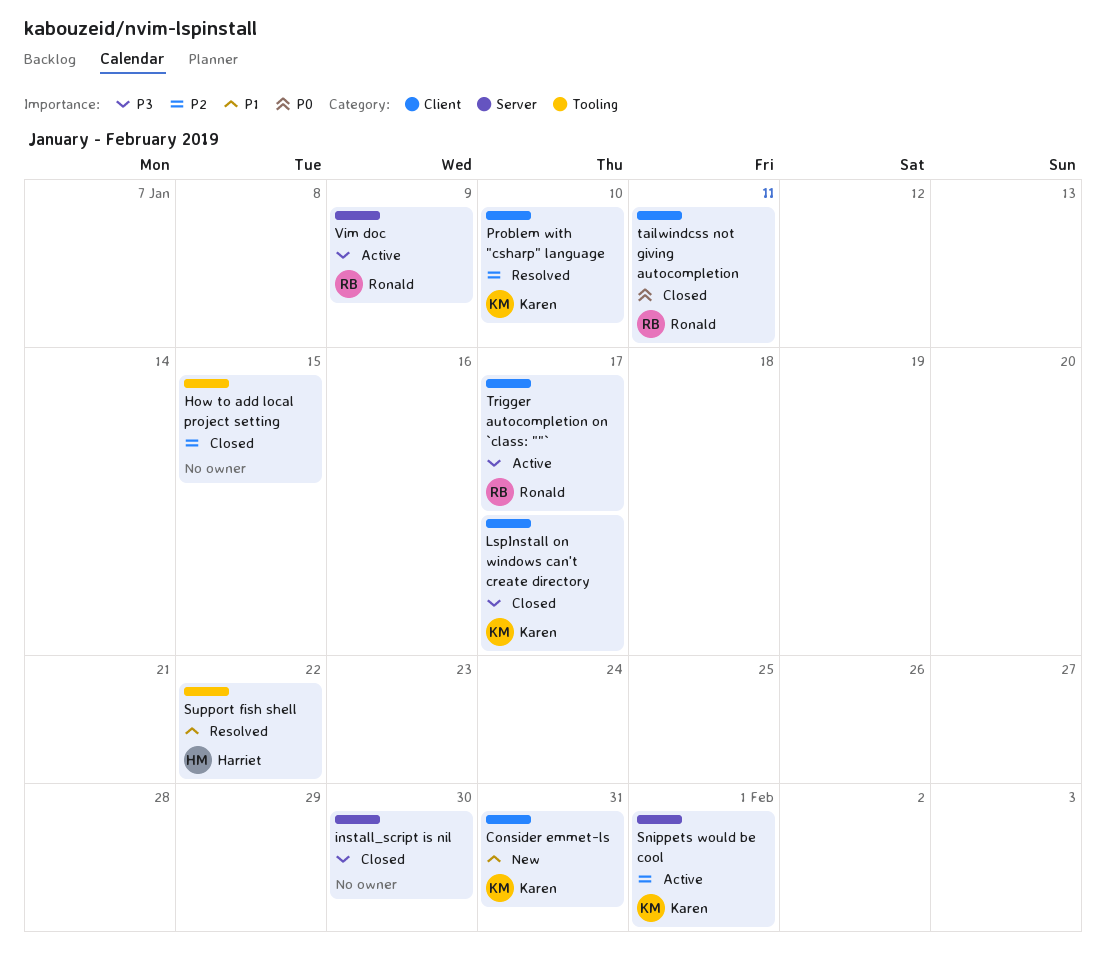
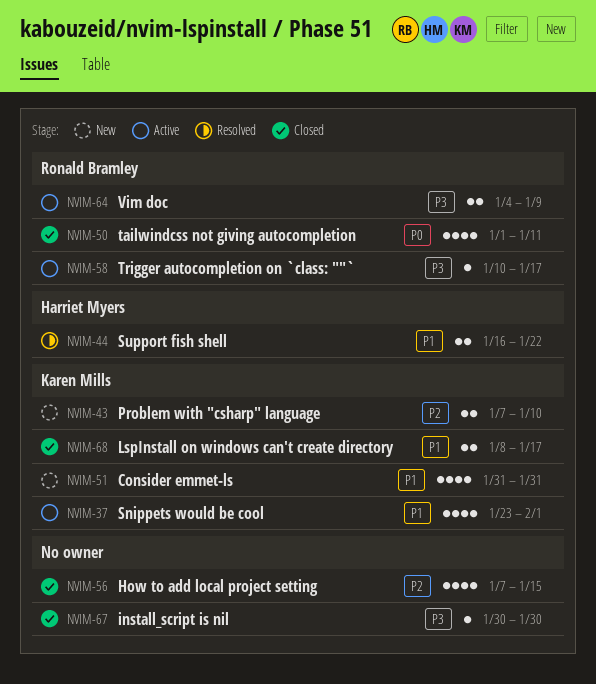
LspInstall on windows can't create directory, priority: P3 -> P1
Problem with "csharp" language, status: Resolved -> New
Snippets would be cool, priority: P2 -> P1

